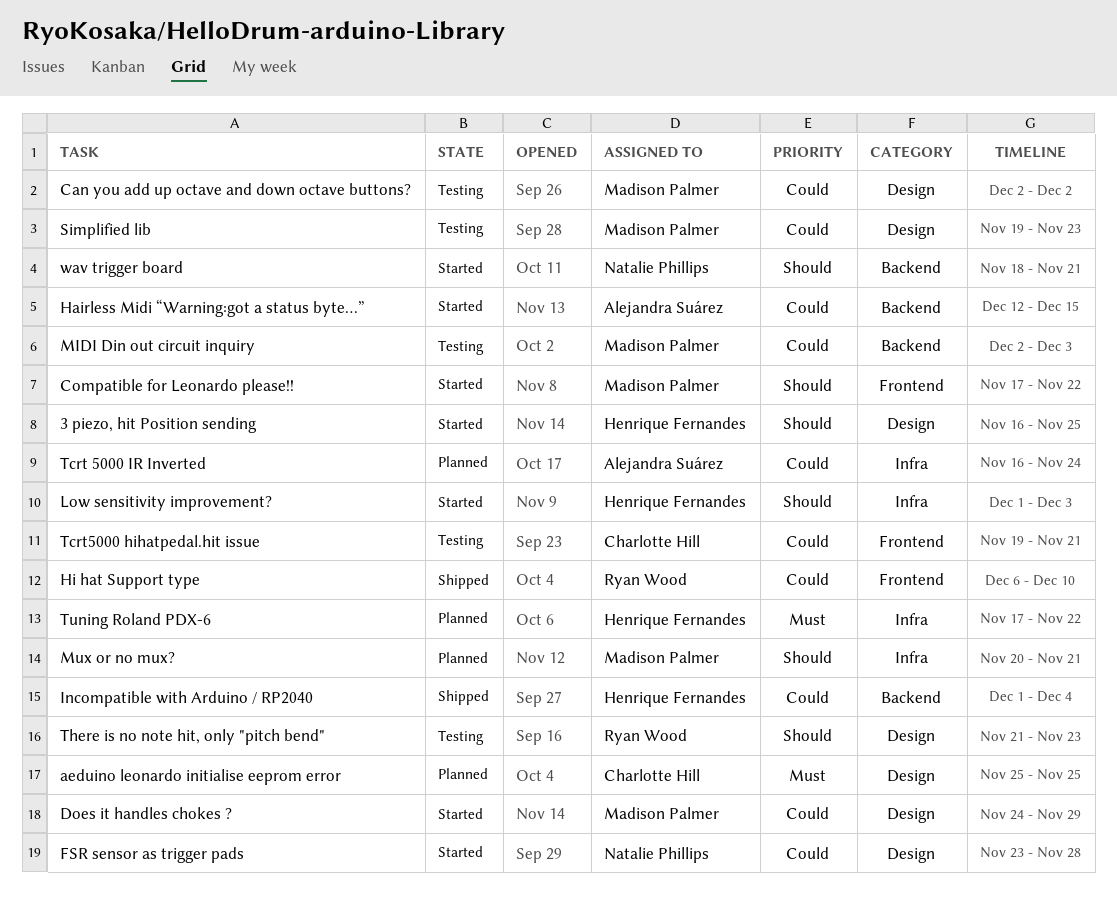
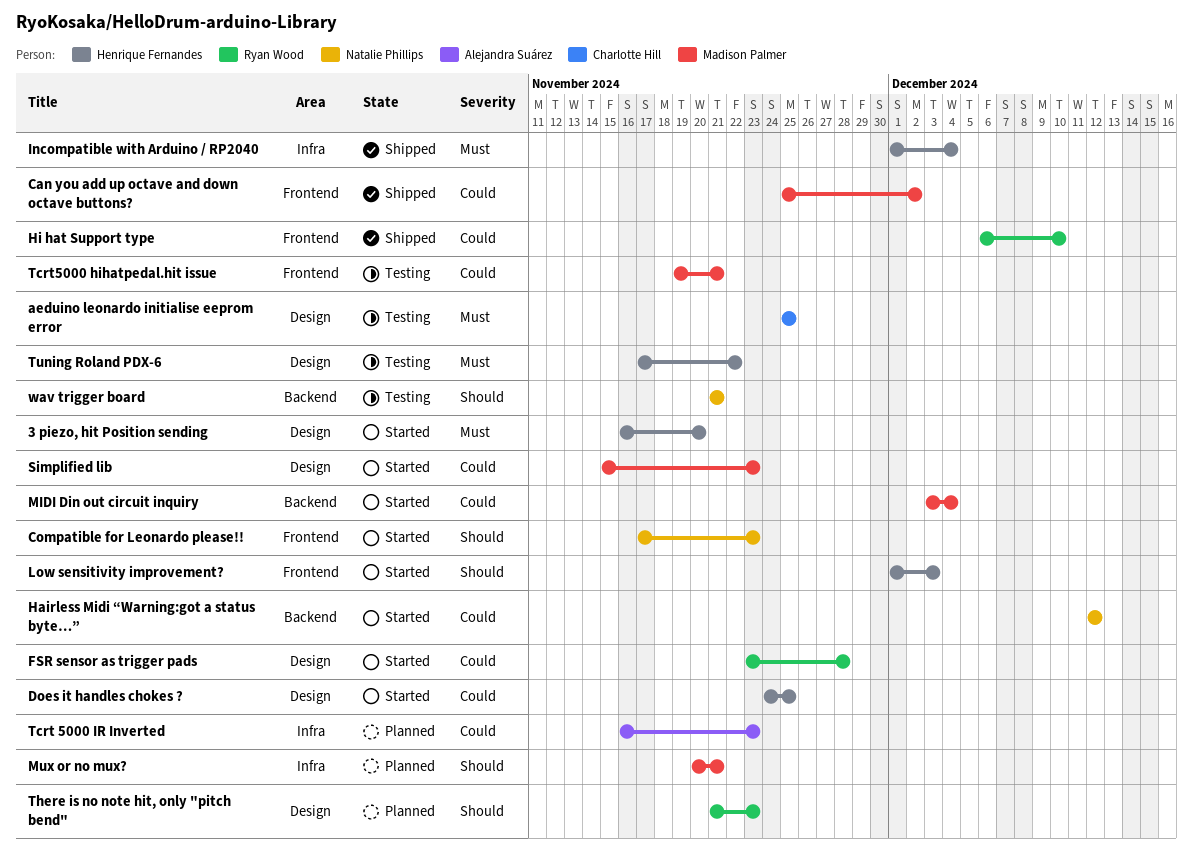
3 piezo, hit Position sending, priority: Should -> Must
3 piezo, hit Position sending, due: Nov 25 -> Nov 20
aeduino leonardo initialise eeprom error, status: Planned -> Testing
Can you add up octave and down octave buttons?, status: Testing -> Shipped
Can you add up octave and down octave buttons?, label: Design -> Frontend
Can you add up octave and down octave buttons?, start: Dec 2 -> Nov 25
Compatible for Leonardo please!!, owner: Madison Palmer -> Natalie Phillips
Compatible for Leonardo please!!, due: Nov 22 -> Nov 23
Does it handles chokes ?, owner: Madison Palmer -> Henrique Fernandes
Does it handles chokes ?, due: Nov 29 -> Nov 25
FSR sensor as trigger pads, owner: Natalie Phillips -> Ryan Wood
Hairless Midi “Warning:got a status byte…”, owner: Alejandra Suárez -> Natalie Phillips
Hairless Midi “Warning:got a status byte…”, due: Dec 15 -> Dec 12
Incompatible with Arduino / RP2040, priority: Could -> Must
Incompatible with Arduino / RP2040, label: Backend -> Infra
Low sensitivity improvement?, label: Infra -> Frontend
MIDI Din out circuit inquiry, status: Testing -> Started
MIDI Din out circuit inquiry, start: Dec 2 -> Dec 3
MIDI Din out circuit inquiry, due: Dec 3 -> Dec 4
Simplified lib, status: Testing -> Started
Simplified lib, start: Nov 19 -> Nov 15
Tcrt 5000 IR Inverted, due: Nov 24 -> Nov 23
Tcrt5000 hihatpedal.hit issue, owner: Charlotte Hill -> Madison Palmer
There is no note hit, only "pitch bend", status: Testing -> Planned
Tuning Roland PDX-6, status: Planned -> Testing
Tuning Roland PDX-6, label: Infra -> Design
wav trigger board, status: Started -> Testing
wav trigger board, start: Nov 18 -> Nov 21

